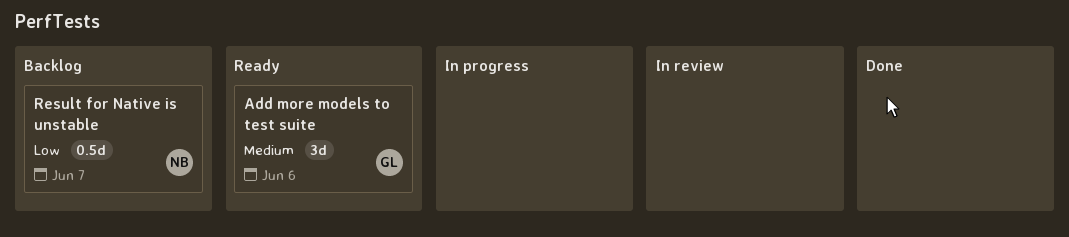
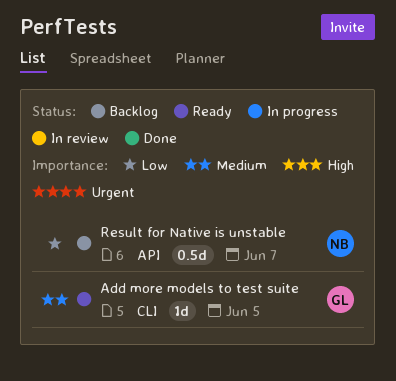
Add more models to test suite, estimate: 3d -> 1d
Add more models to test suite, due: Jun 6 -> Jun 5

